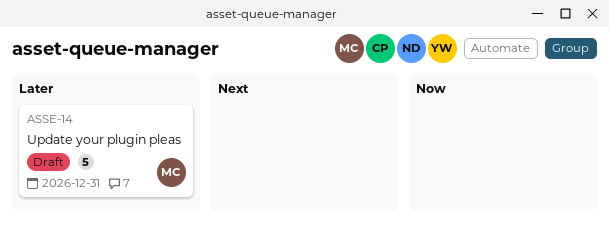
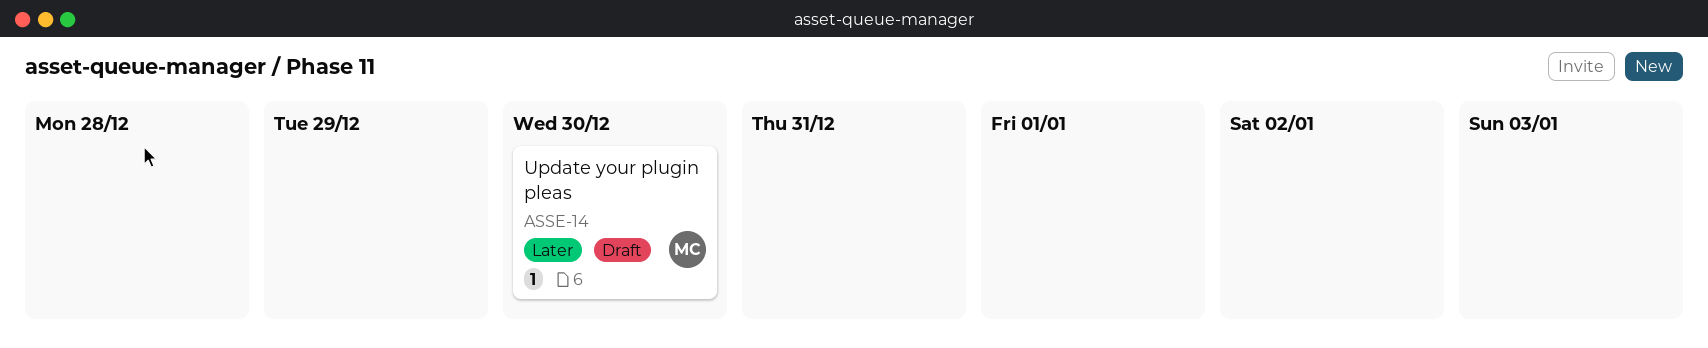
ASSE-14, estimate: 5 -> 1
ASSE-14, due: Dec 31 -> Dec 30

